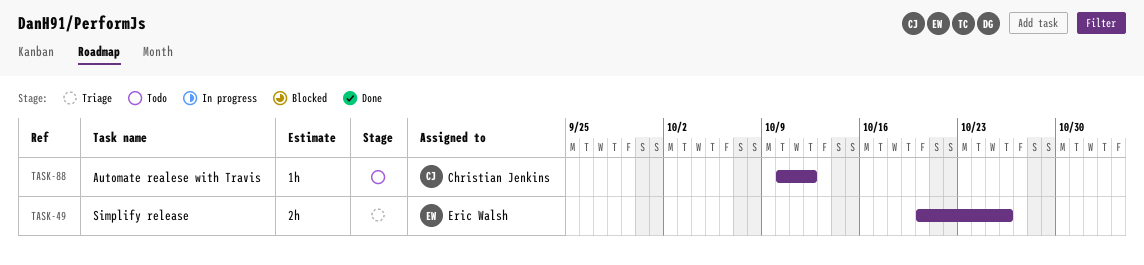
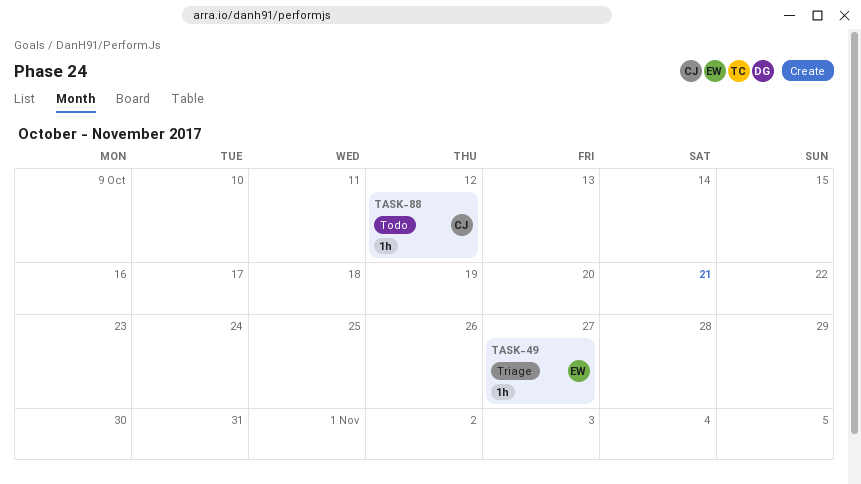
TASK-49, estimate: 2h -> 1h
TASK-49, due: Oct 26 -> Oct 27

